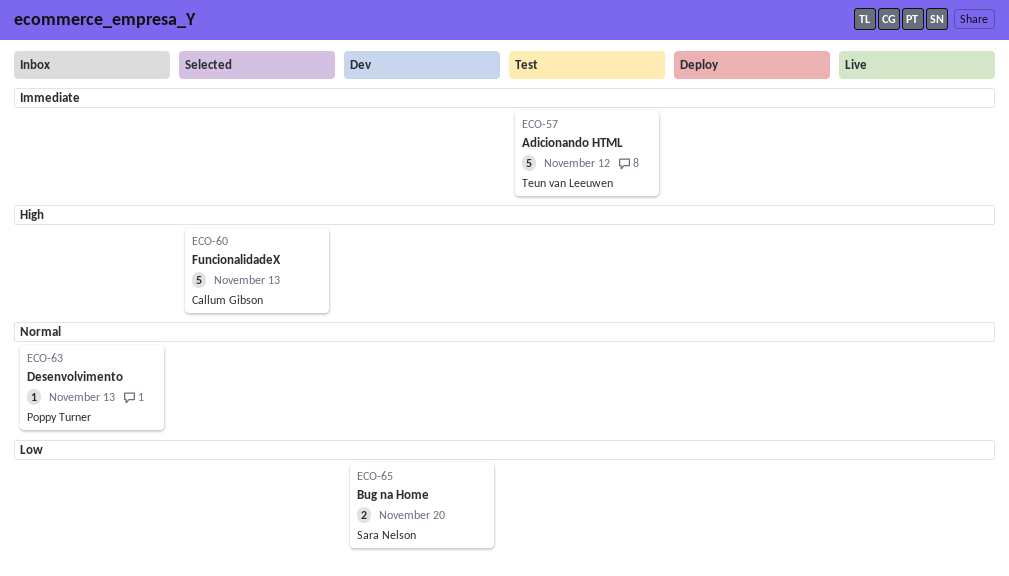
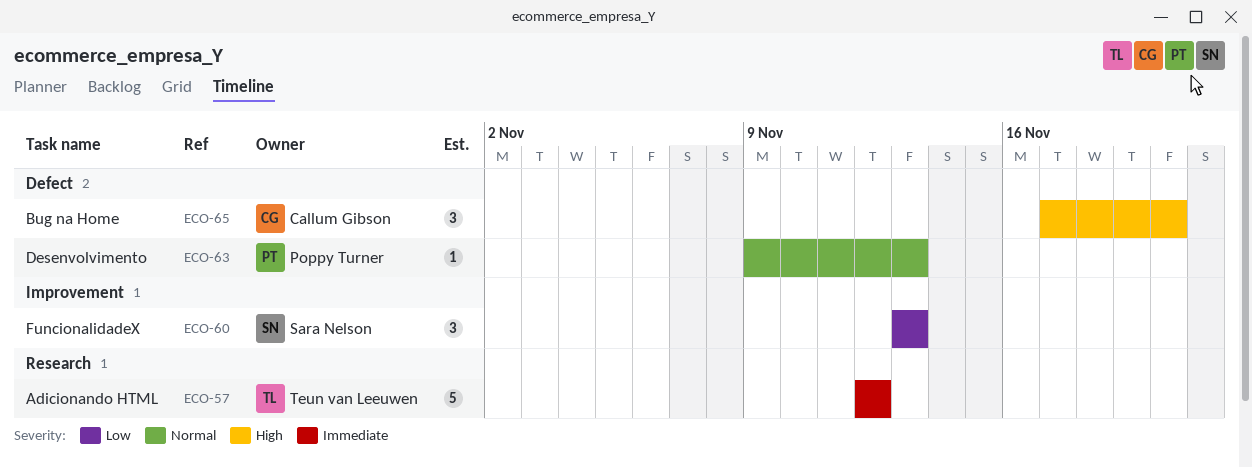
ECO-60, owner: Callum Gibson -> Sara Nelson
ECO-60, priority: High -> Low
ECO-60, estimate: 5 -> 3
ECO-65, owner: Sara Nelson -> Callum Gibson
ECO-65, priority: Low -> High
ECO-65, estimate: 2 -> 3

